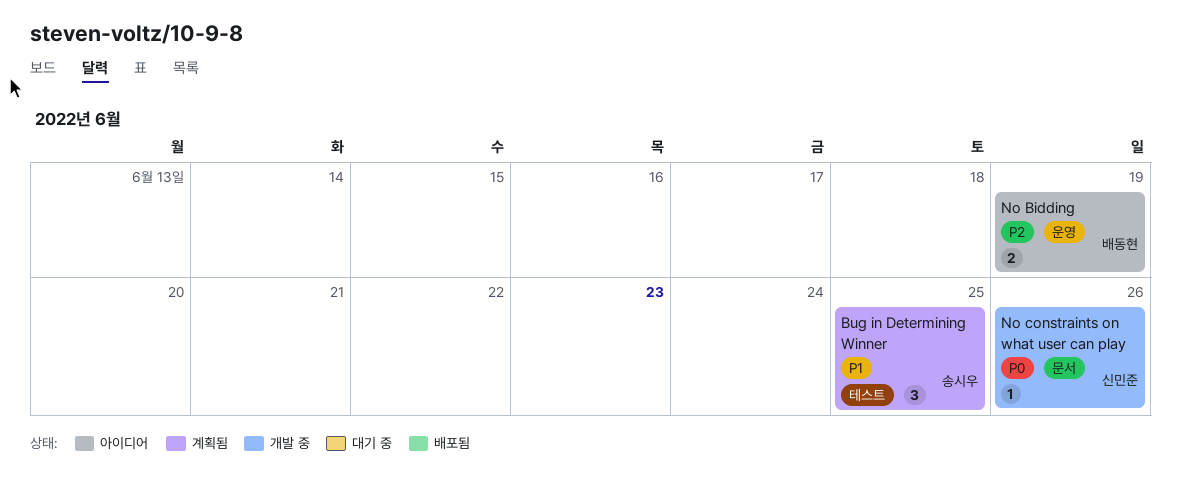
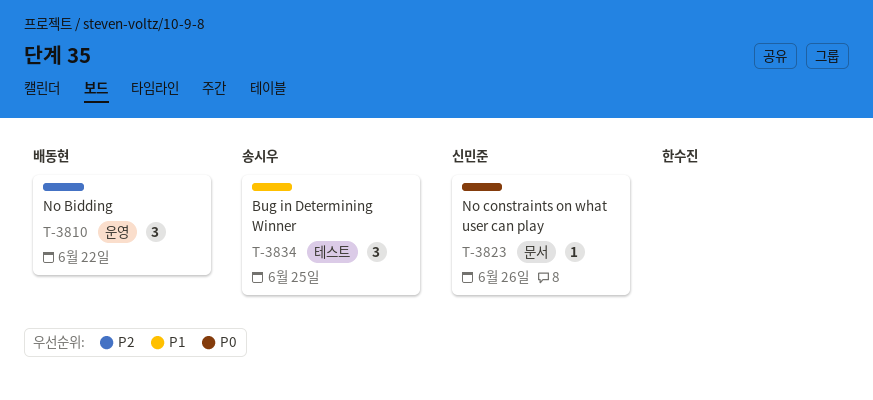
No Bidding, estimate: 2 -> 3
No Bidding, due: Jun 19 -> Jun 22

